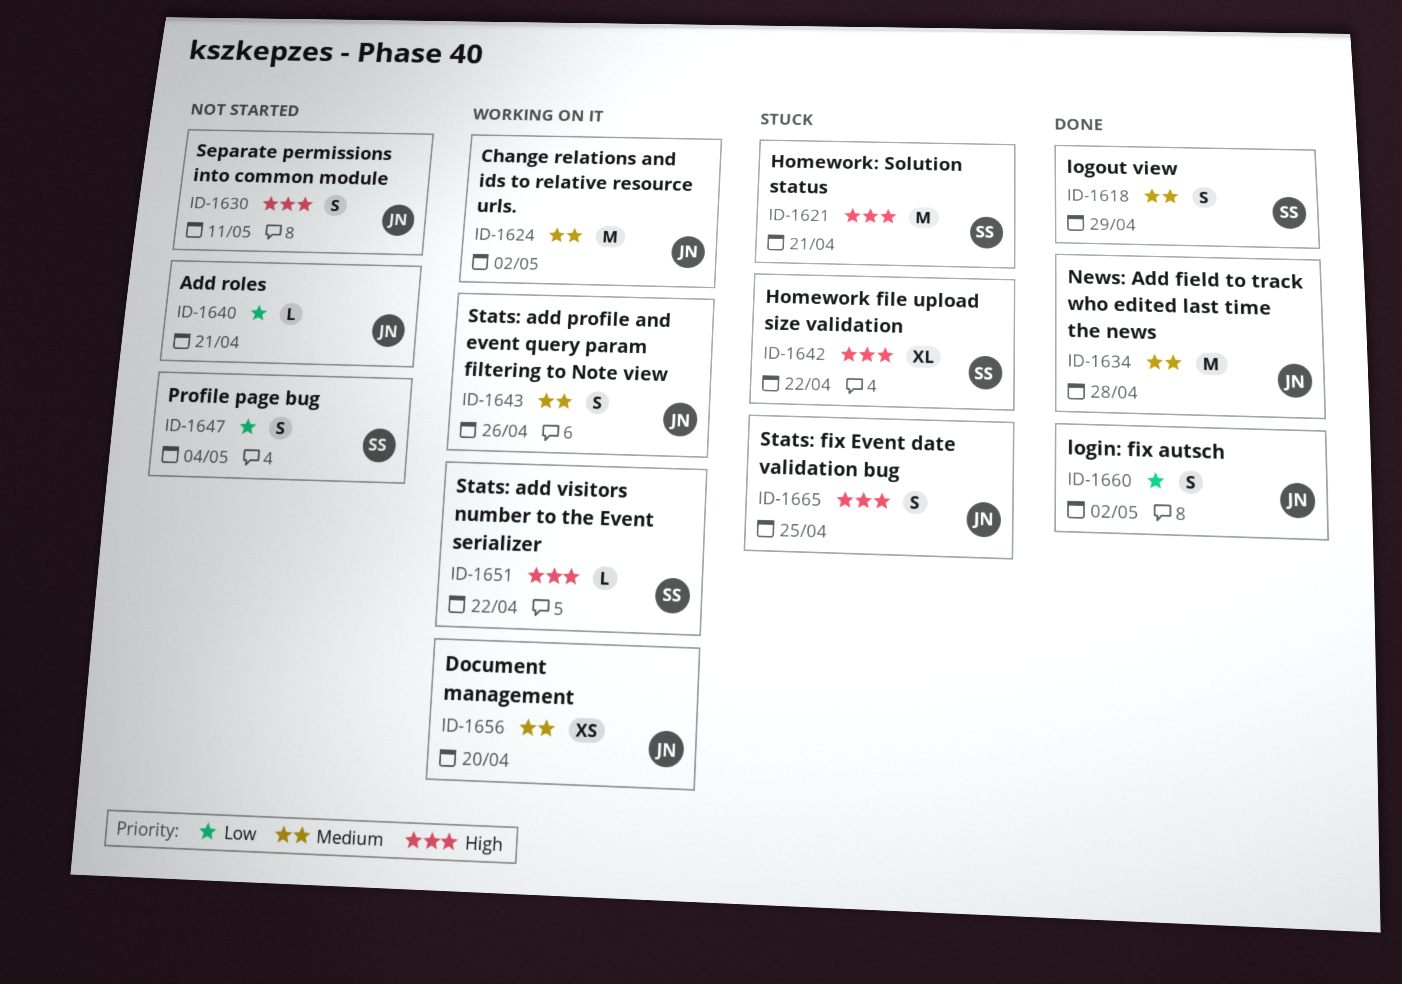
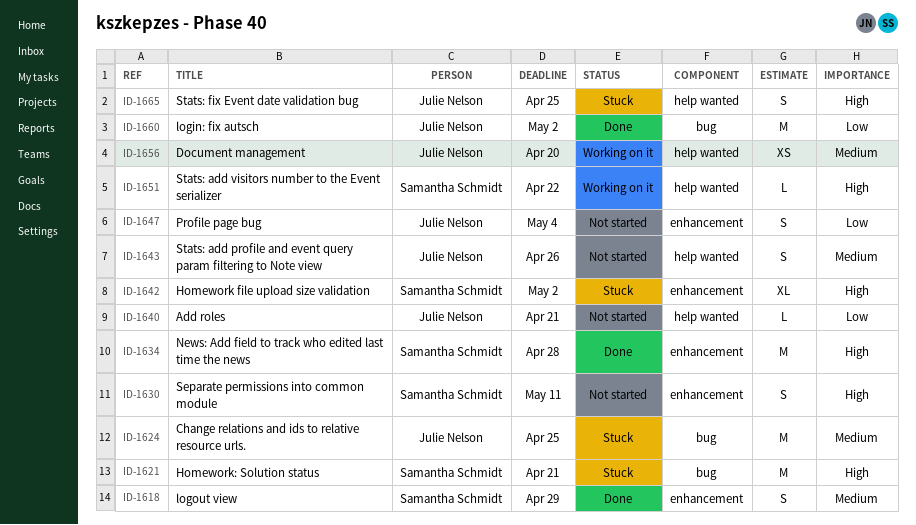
ID-1624, status: Working on it -> Stuck
ID-1624, due: May 2 -> Apr 25
ID-1630, owner: Julie Nelson -> Samantha Schmidt
ID-1634, owner: Julie Nelson -> Samantha Schmidt
ID-1634, priority: Medium -> High
ID-1642, due: Apr 22 -> May 2
ID-1643, status: Working on it -> Not started
ID-1647, owner: Samantha Schmidt -> Julie Nelson
ID-1660, estimate: S -> M

